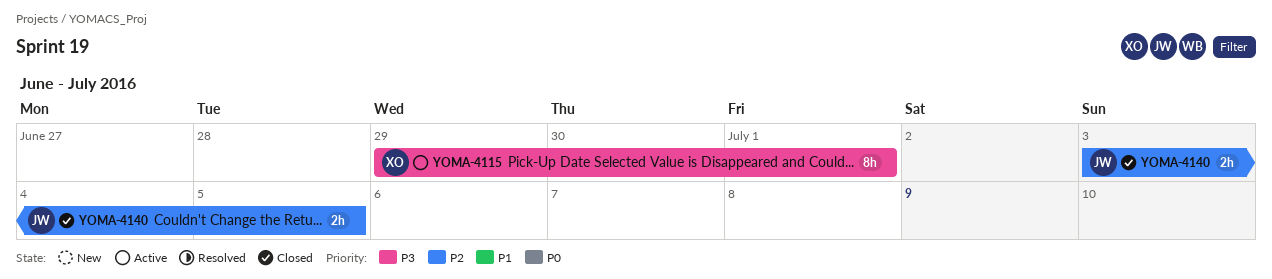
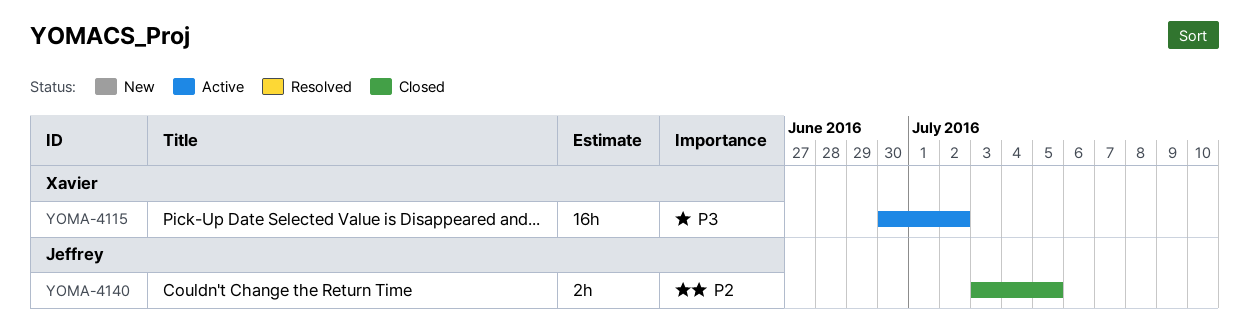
YOMA-4115, estimate: 8h -> 16h
YOMA-4115, start: Jun 29 -> Jun 30
YOMA-4115, due: Jul 1 -> Jul 2

